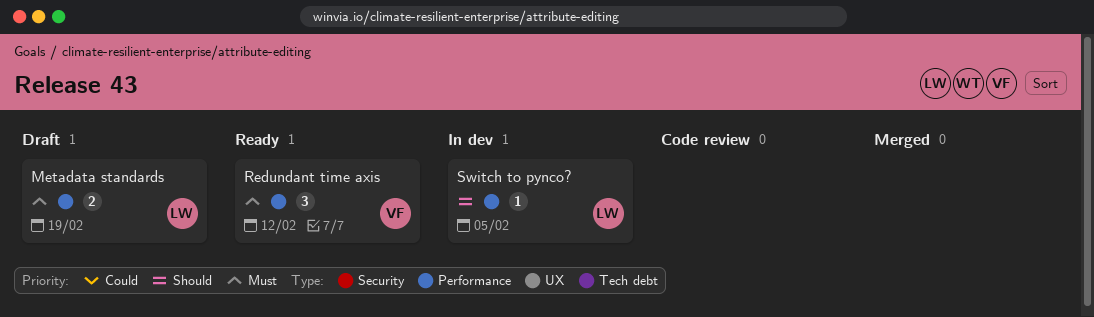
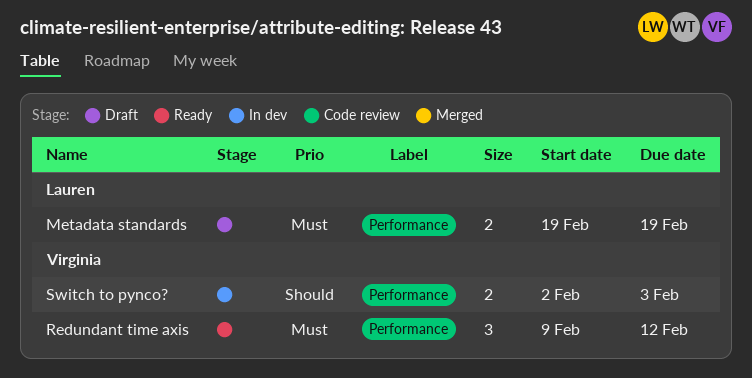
Switch to pynco?, owner: Lauren -> Virginia
Switch to pynco?, estimate: 1 -> 2
Switch to pynco?, due: Feb 5 -> Feb 3

